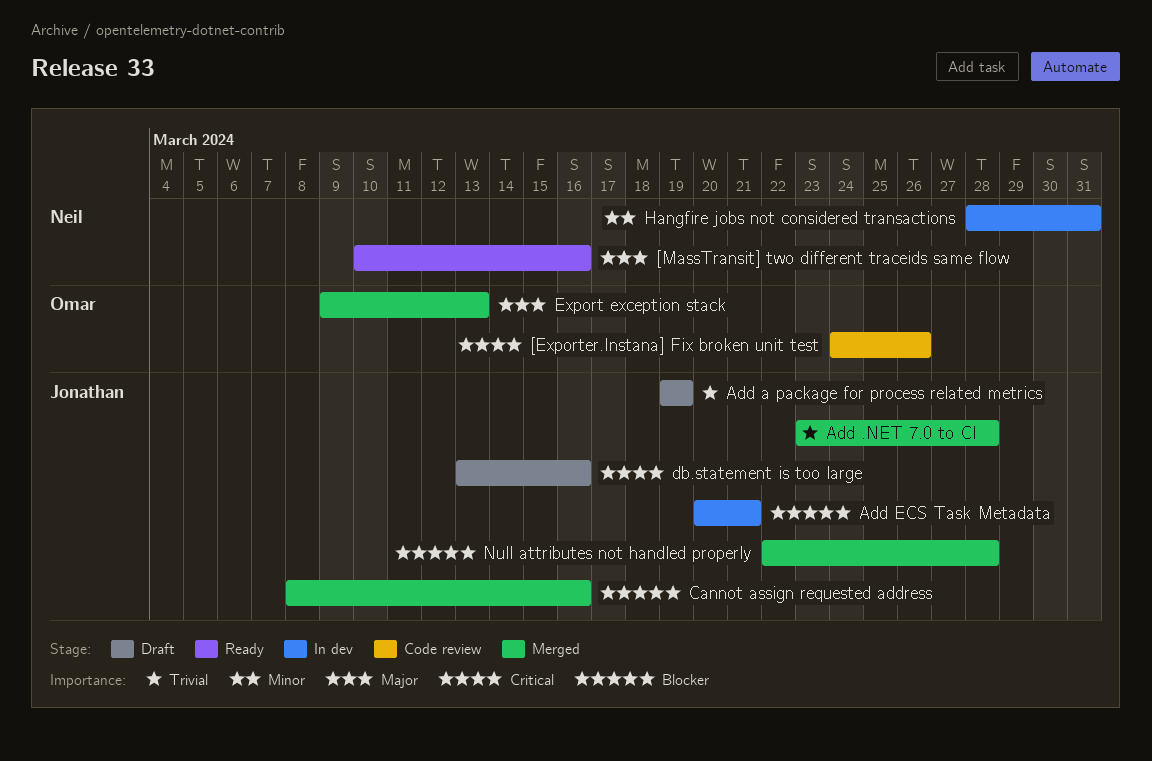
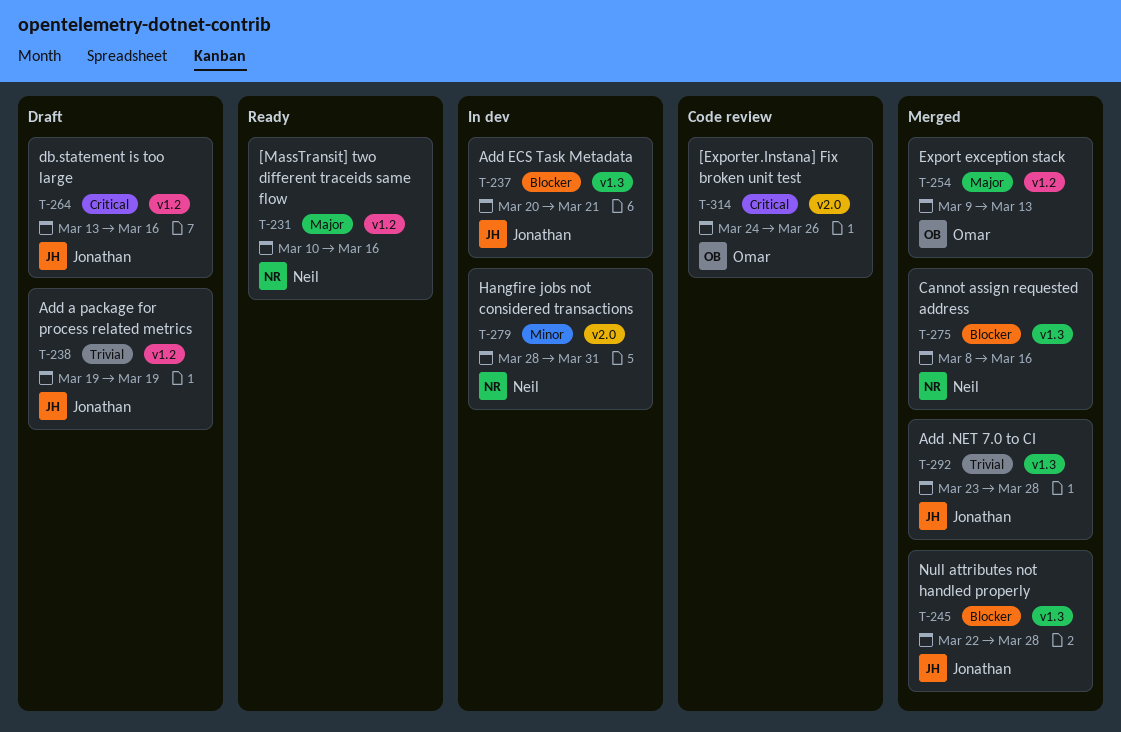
Cannot assign requested address, owner: Jonathan -> Neil

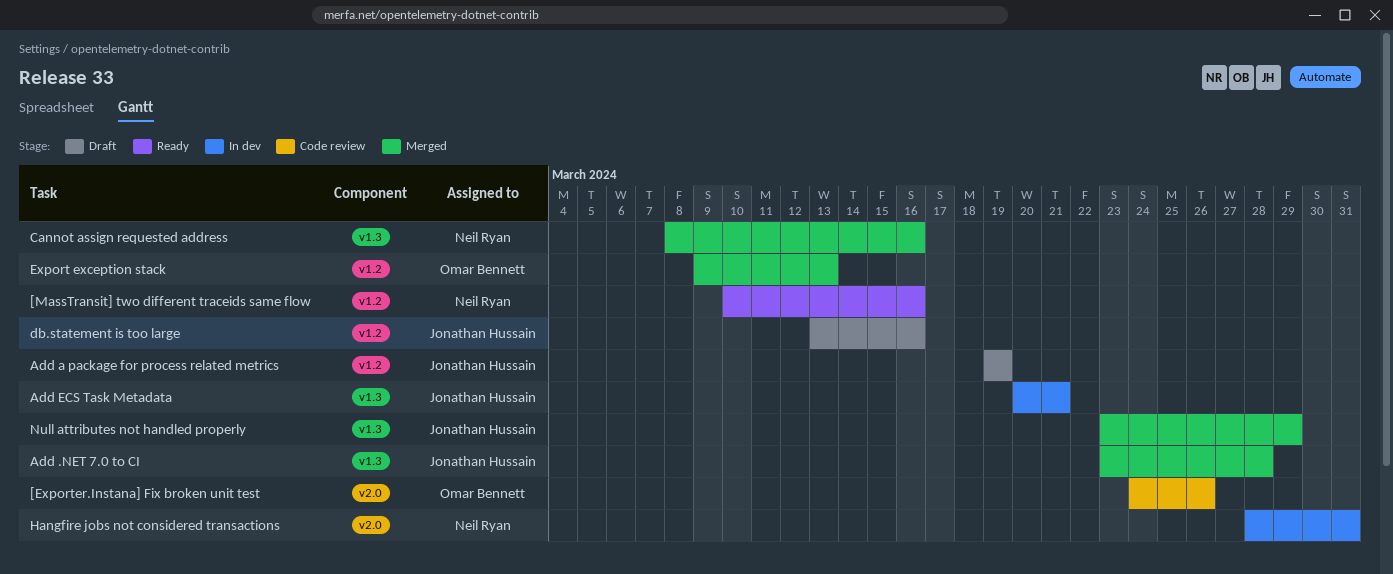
Null attributes not handled properly, start: Mar 22 -> Mar 23
Null attributes not handled properly, due: Mar 28 -> Mar 29

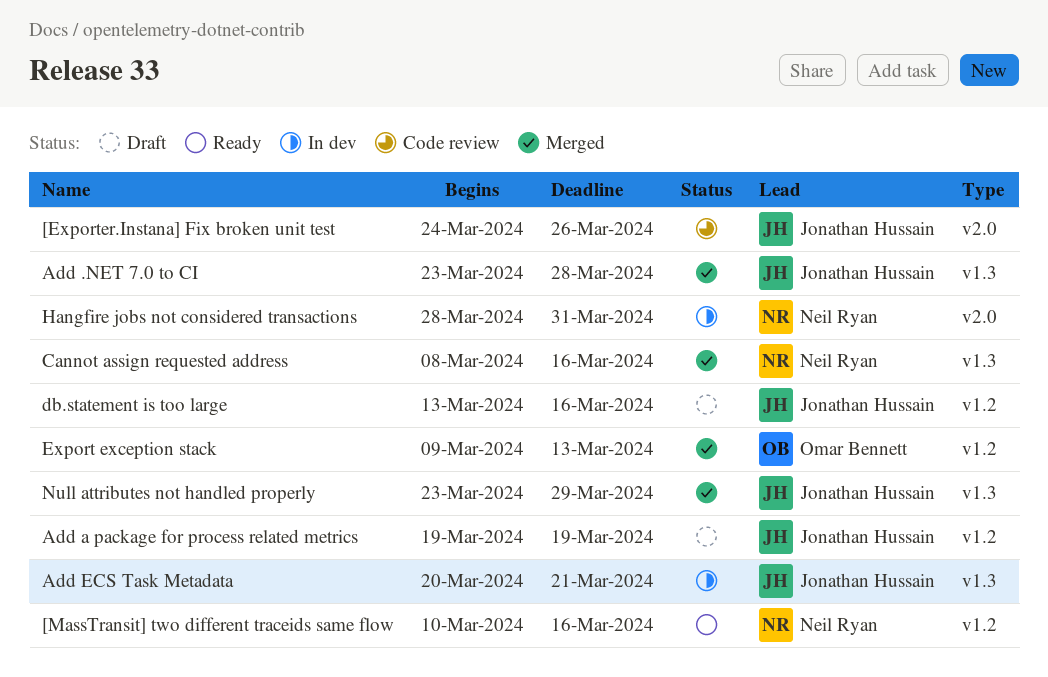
[Exporter.Instana] Fix broken unit test, owner: Omar Bennett -> Jonathan Hussain

